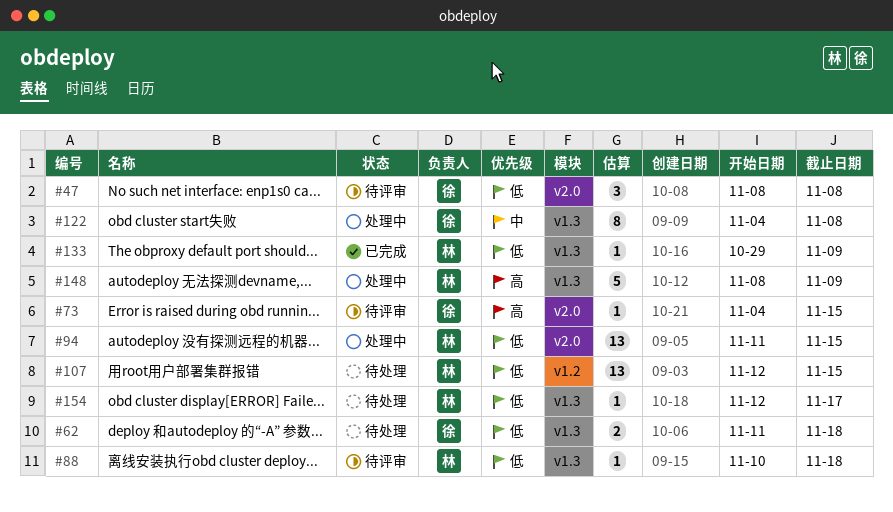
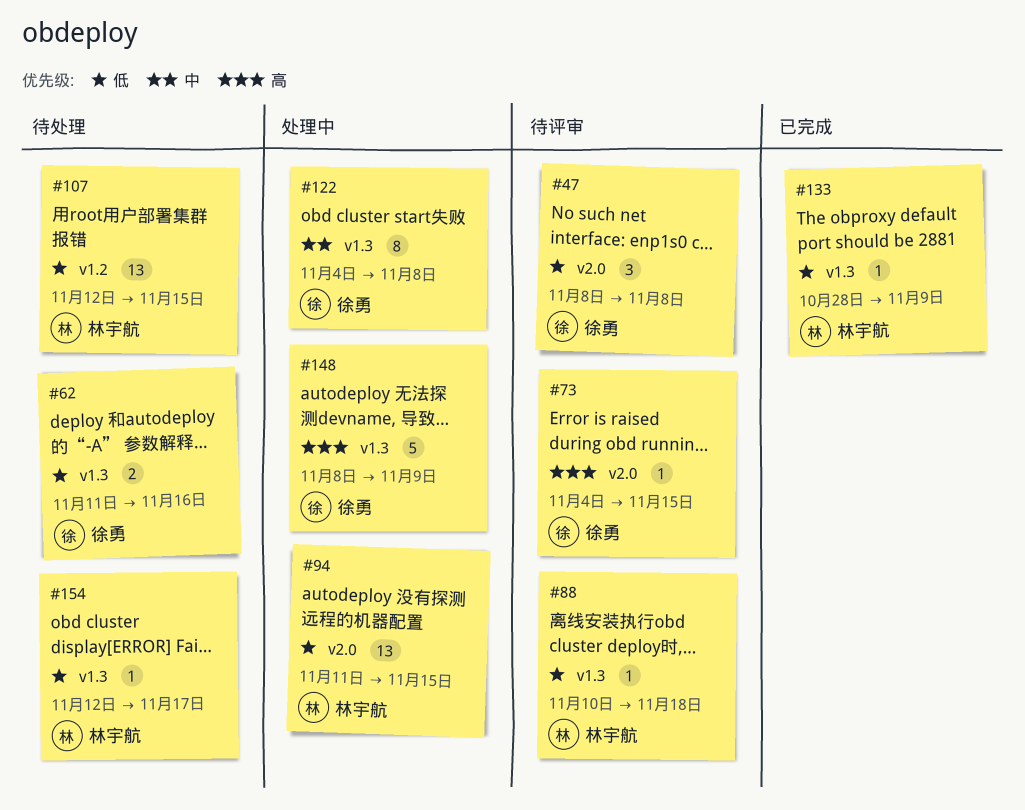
#62, due: Nov 18 -> Nov 16
#133, start: Oct 29 -> Oct 28
#148, owner: 林宇航 -> 徐勇

